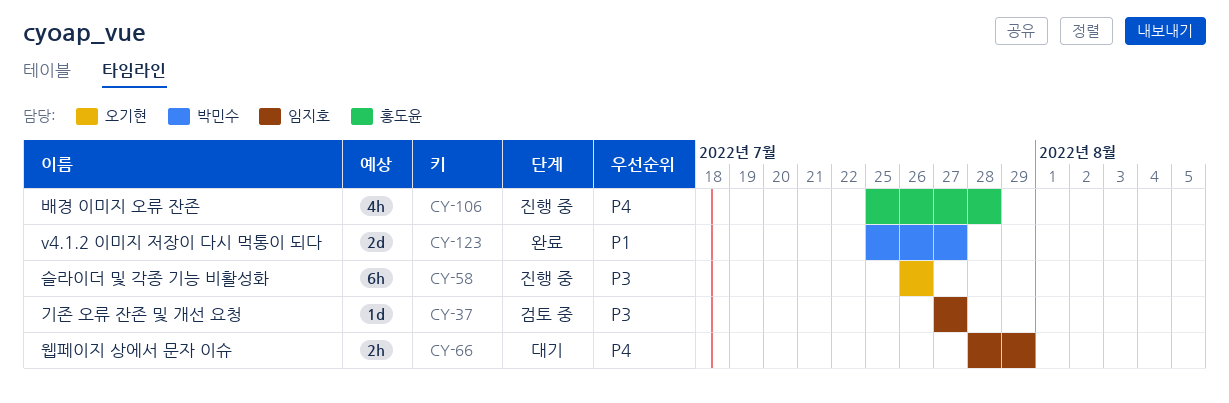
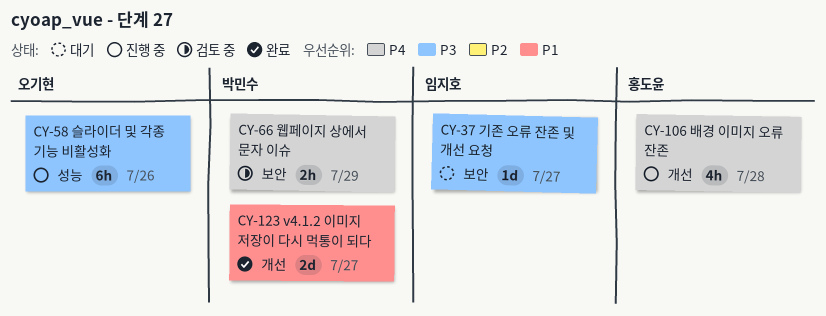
CY-37, status: 검토 중 -> 대기
CY-66, status: 대기 -> 검토 중
CY-66, owner: 임지호 -> 박민수

